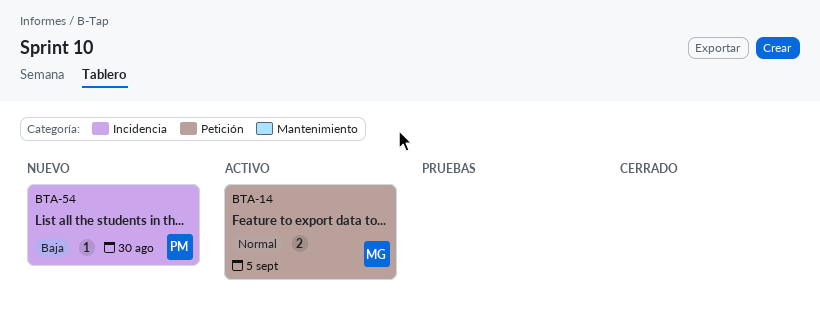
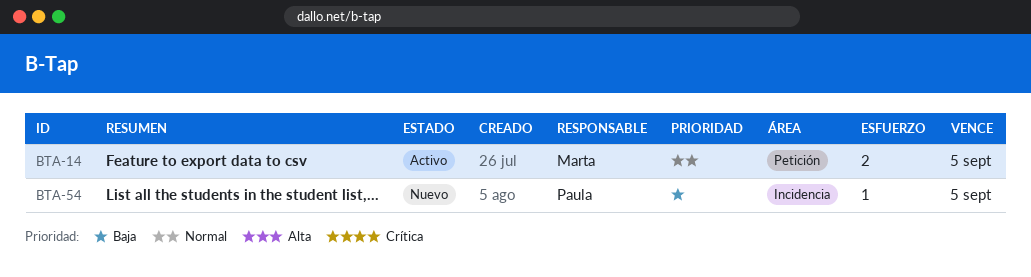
BTA-54, due: Aug 30 -> Sep 5

